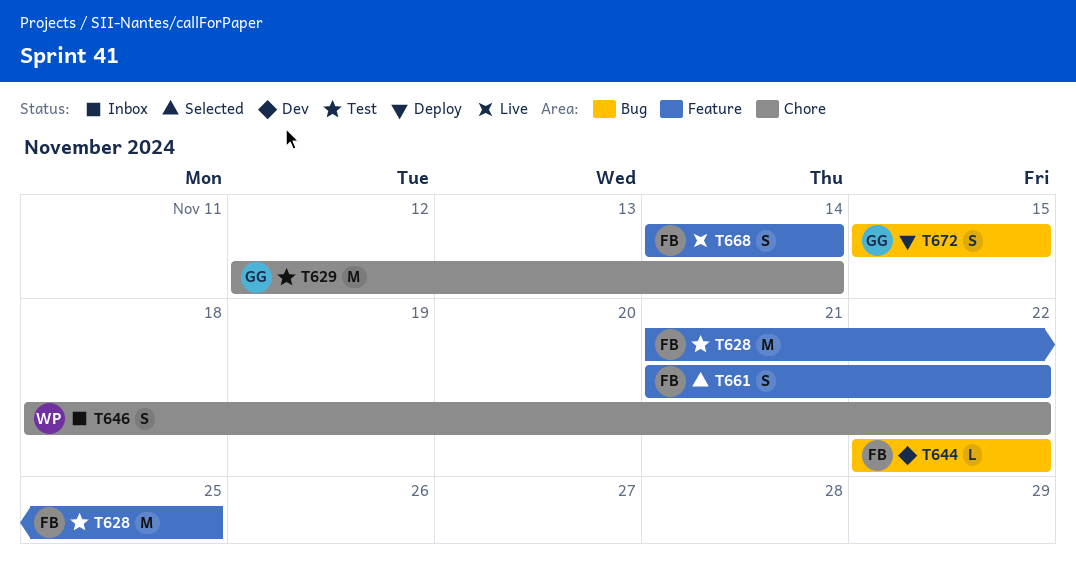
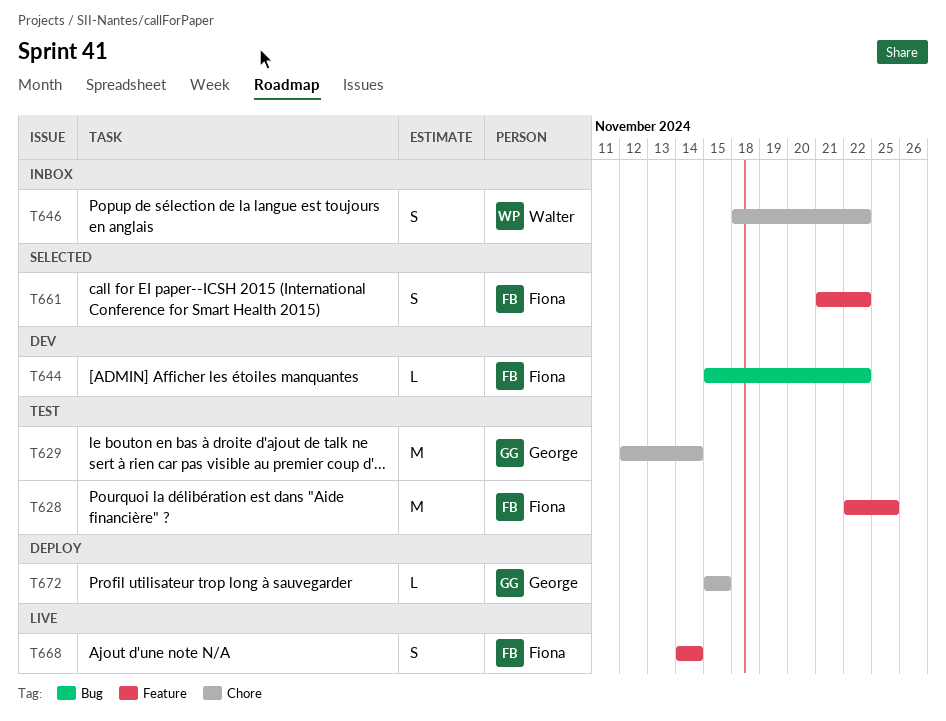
T628, start: Nov 21 -> Nov 22
T644, start: Nov 22 -> Nov 15
T672, label: Bug -> Chore
T672, estimate: S -> L

